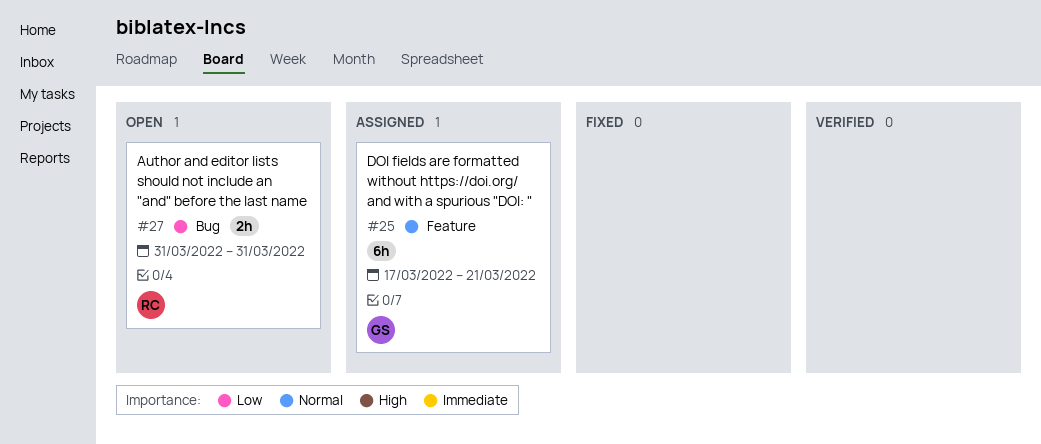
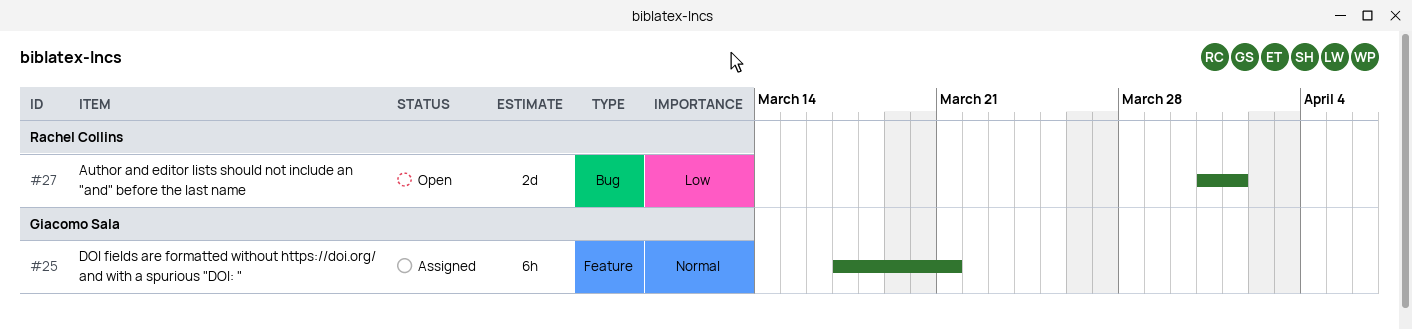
#27, estimate: 2h -> 2d
#27, due: Mar 31 -> Apr 1

